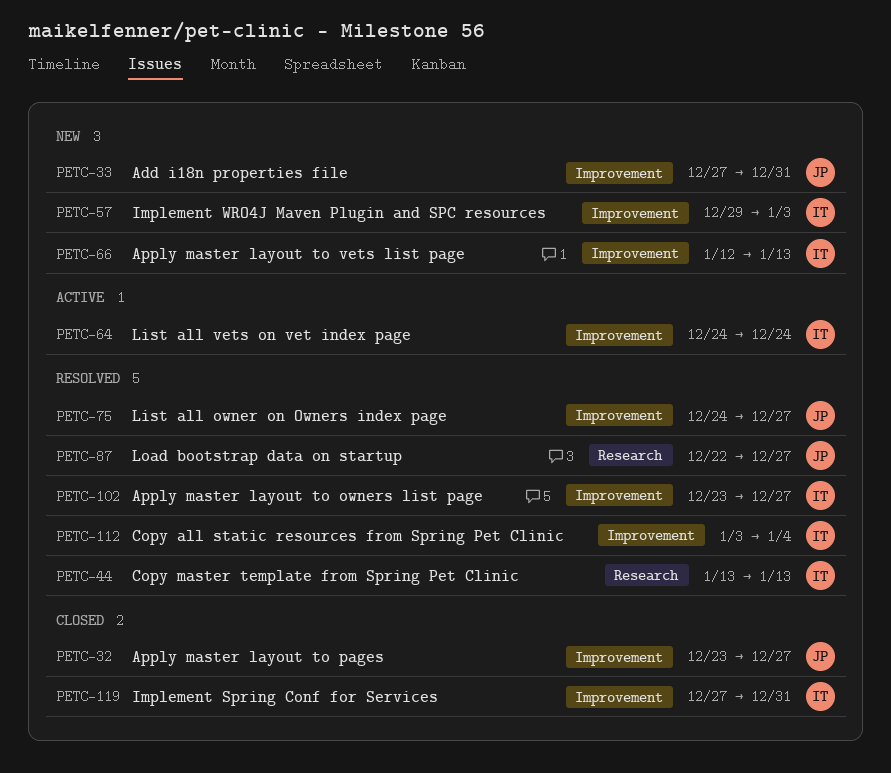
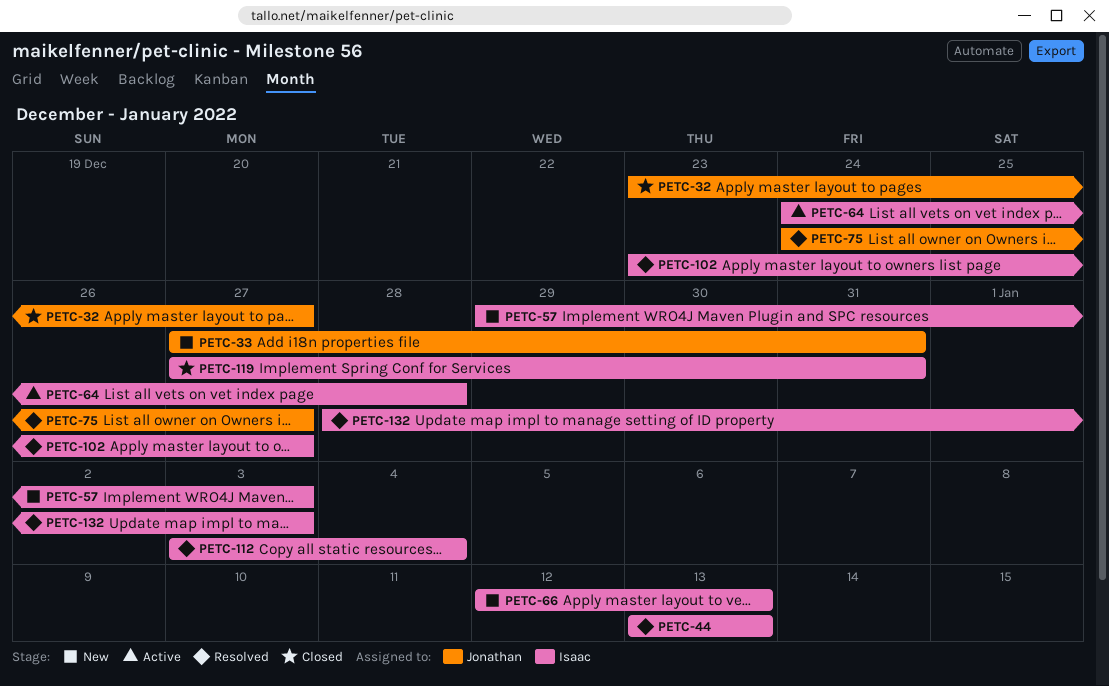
PETC-64, due: Dec 24 -> Dec 28
PETC-87: present -> none
PETC-132: none -> present

